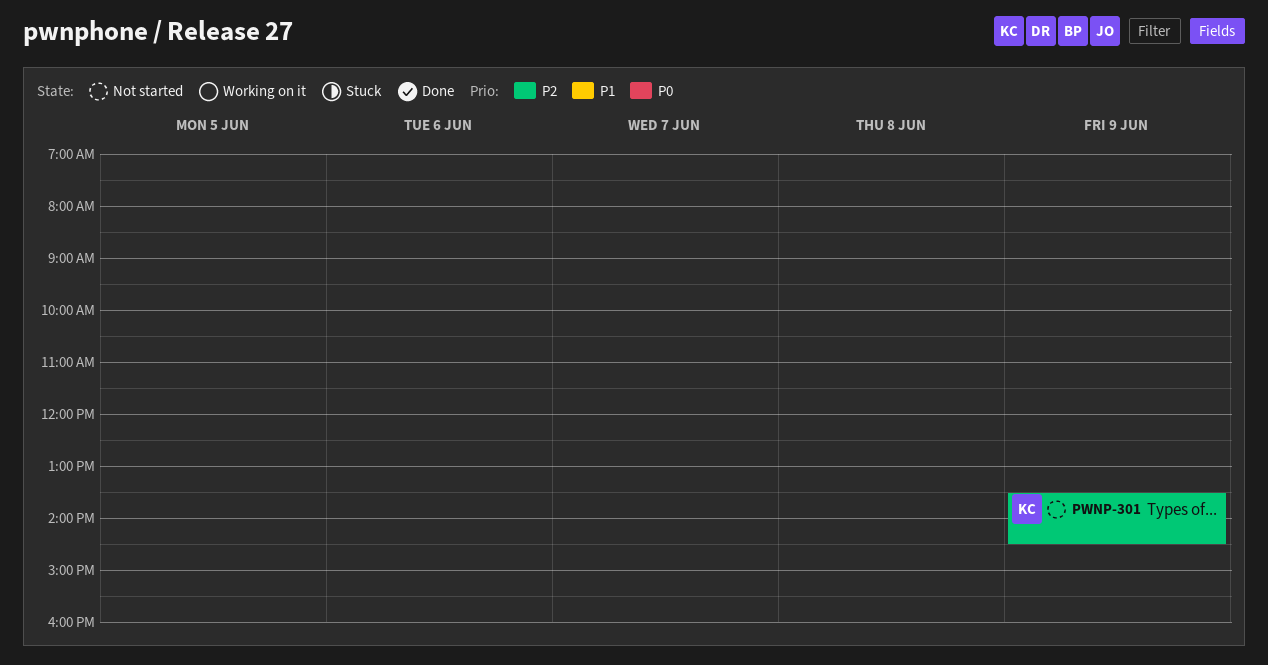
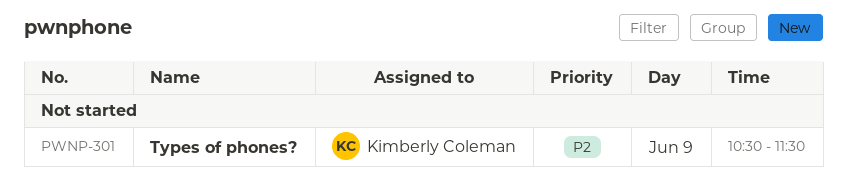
PWNP-301, begins: 13:30 -> 10:30
PWNP-301, ends: 14:30 -> 11:30

